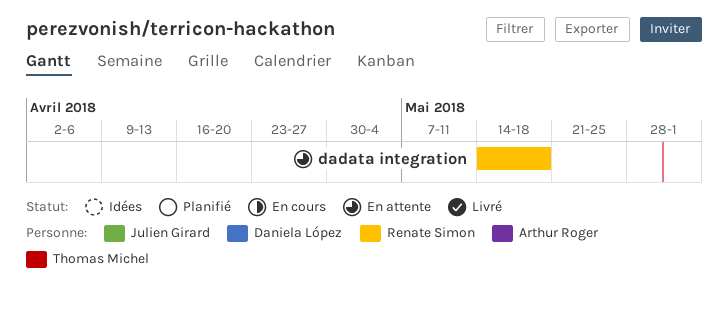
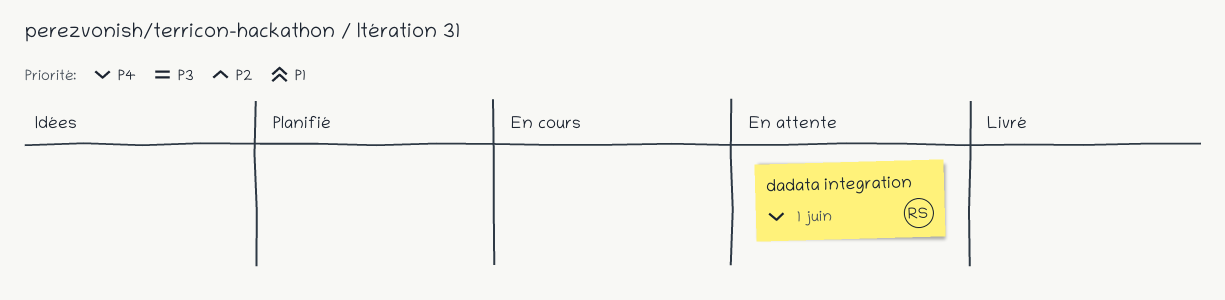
dadata integration, due: May 18 -> Jun 1

